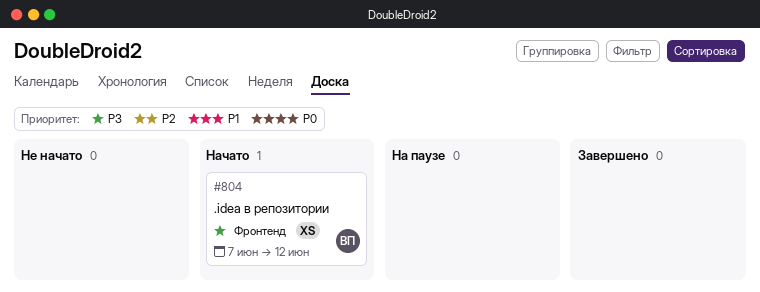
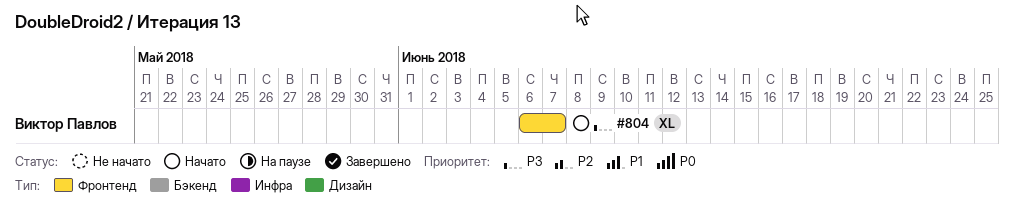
#804, estimate: XS -> XL
#804, start: Jun 7 -> Jun 6
#804, due: Jun 12 -> Jun 7

